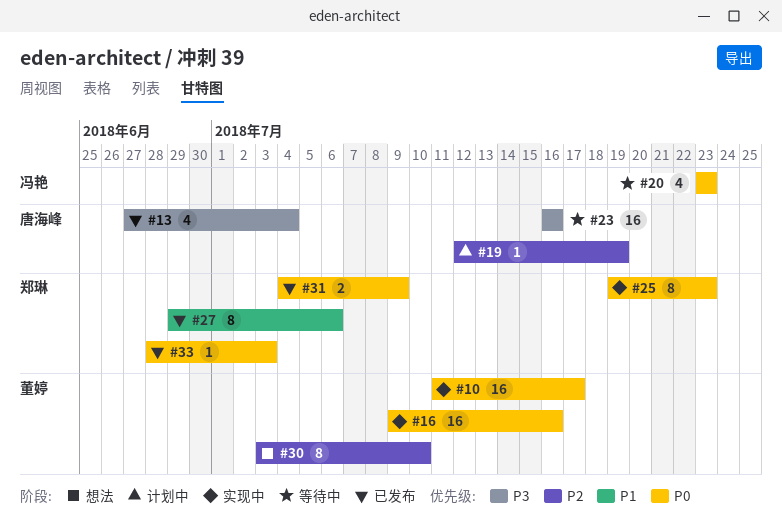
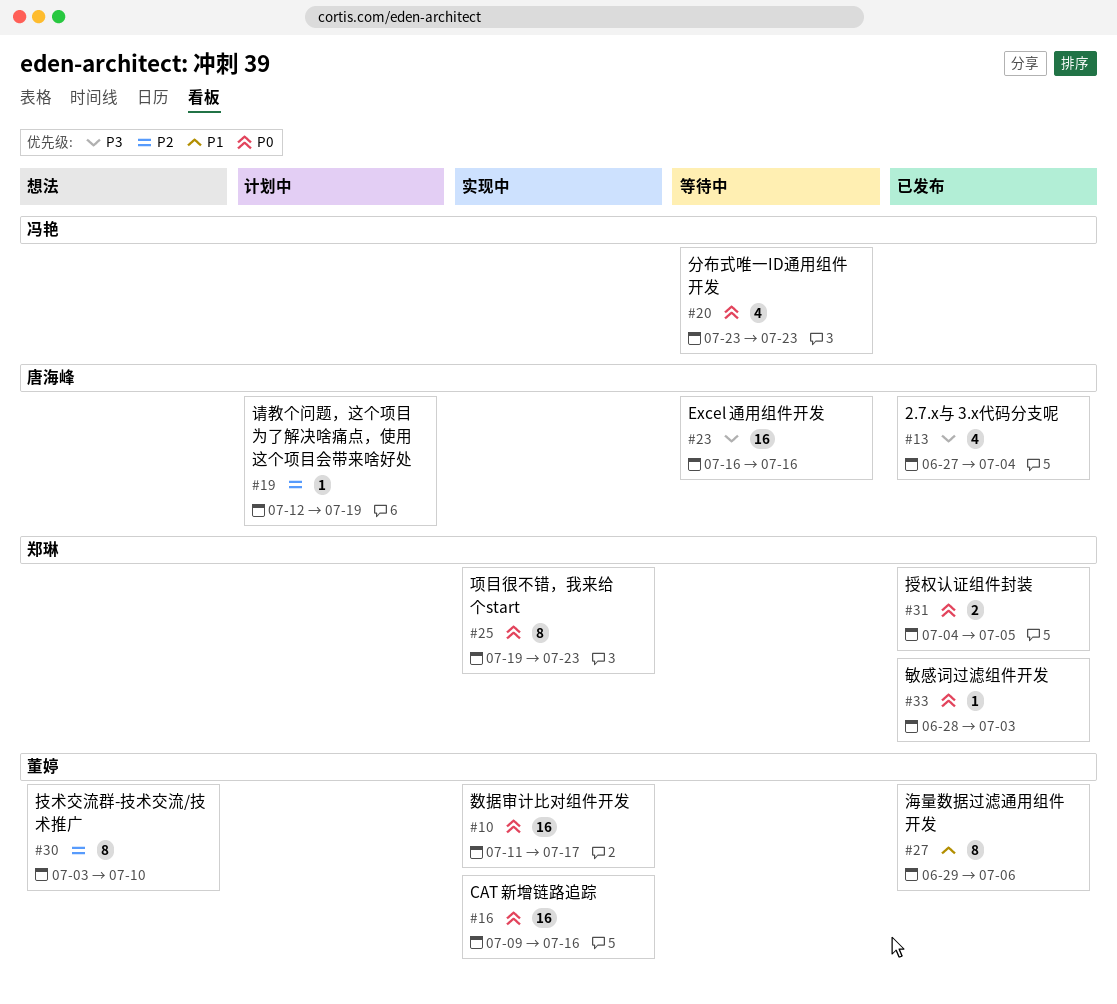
#27, owner: 郑琳 -> 董婷
#31, due: Jul 9 -> Jul 5

